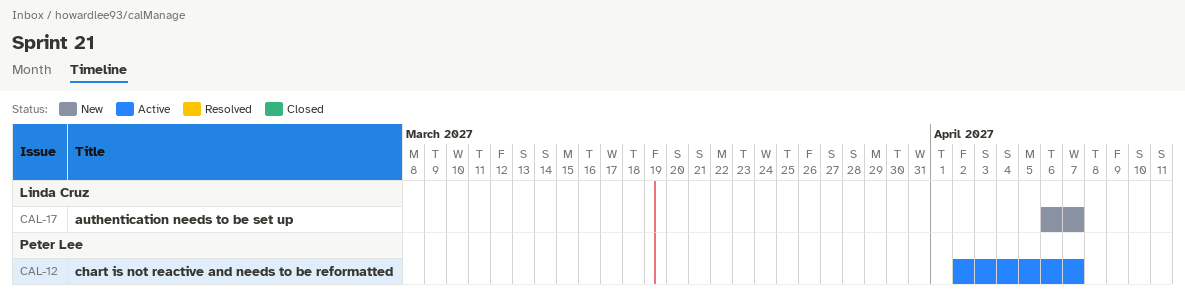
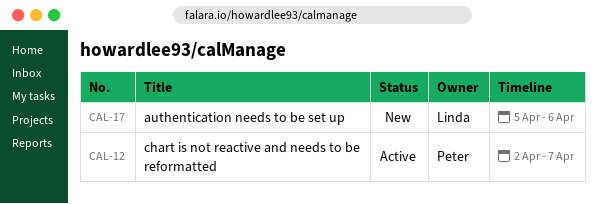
CAL-17, start: Apr 6 -> Apr 5
CAL-17, due: Apr 7 -> Apr 6

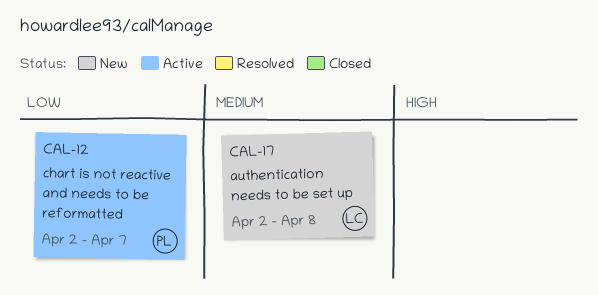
CAL-17, start: Apr 5 -> Apr 2
CAL-17, due: Apr 6 -> Apr 8

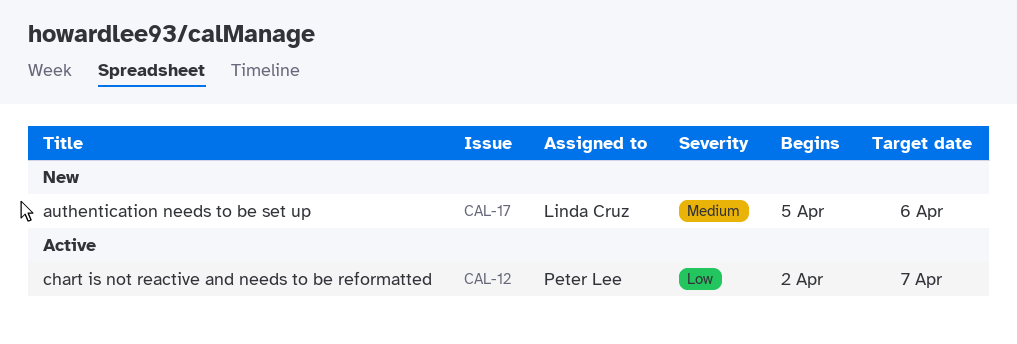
CAL-17, start: Apr 2 -> Apr 5
CAL-17, due: Apr 8 -> Apr 6

